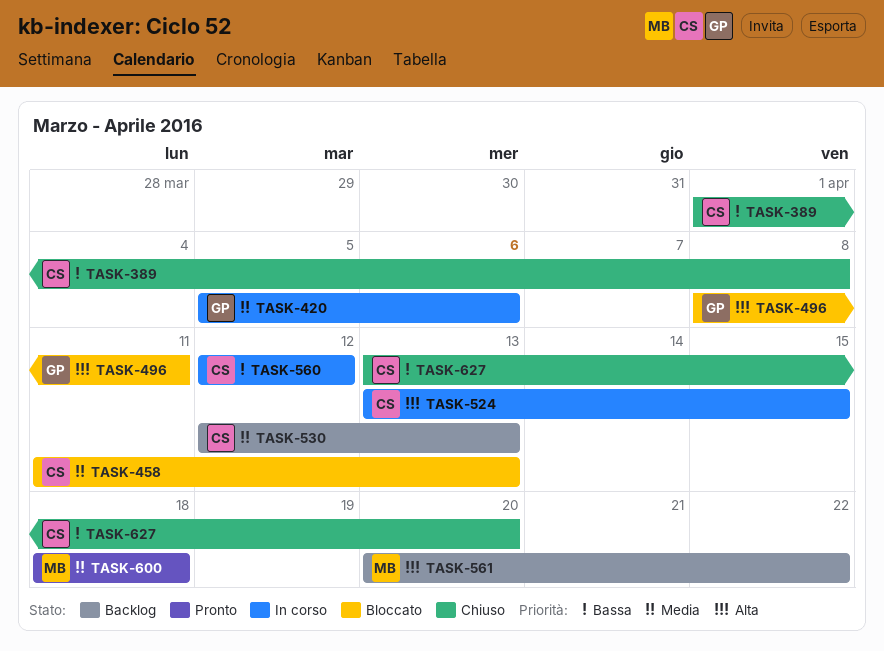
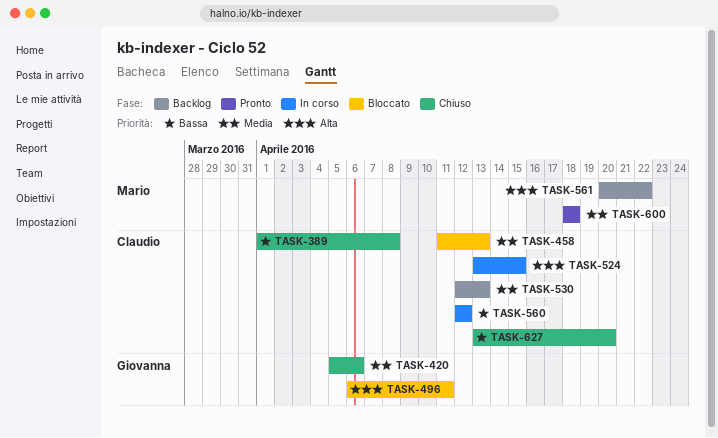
TASK-420, status: In corso -> Chiuso
TASK-496, start: Apr 8 -> Apr 6

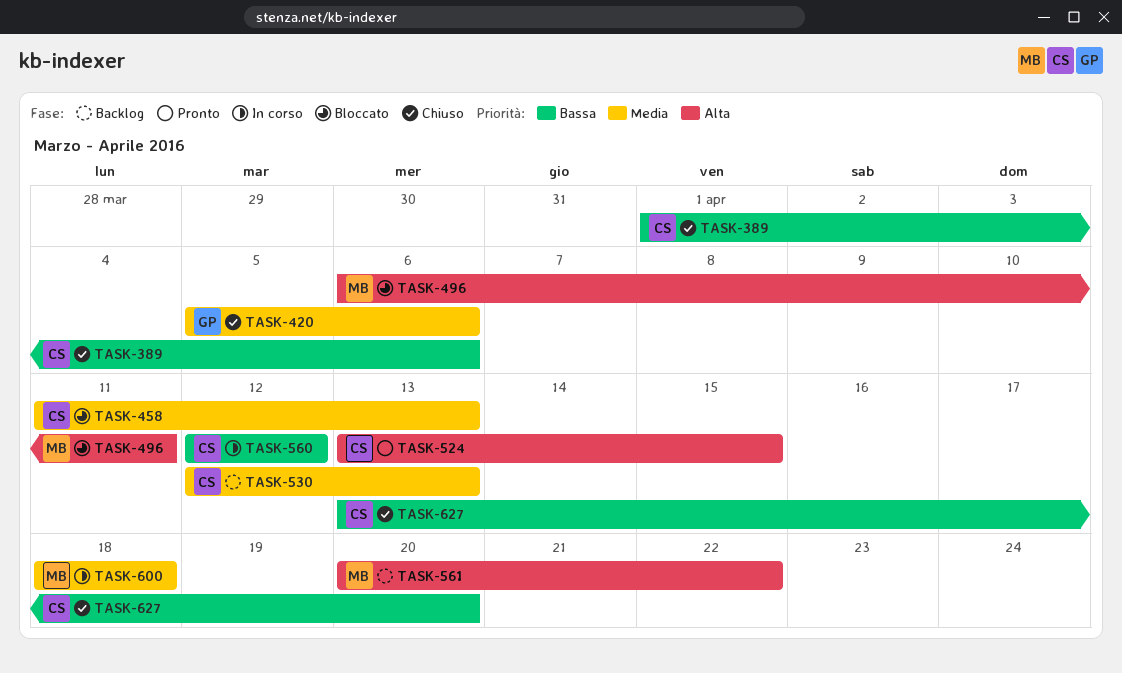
TASK-389, due: Apr 8 -> Apr 6
TASK-496, owner: Giovanna -> Mario
TASK-524, status: In corso -> Pronto
TASK-600, status: Pronto -> In corso

